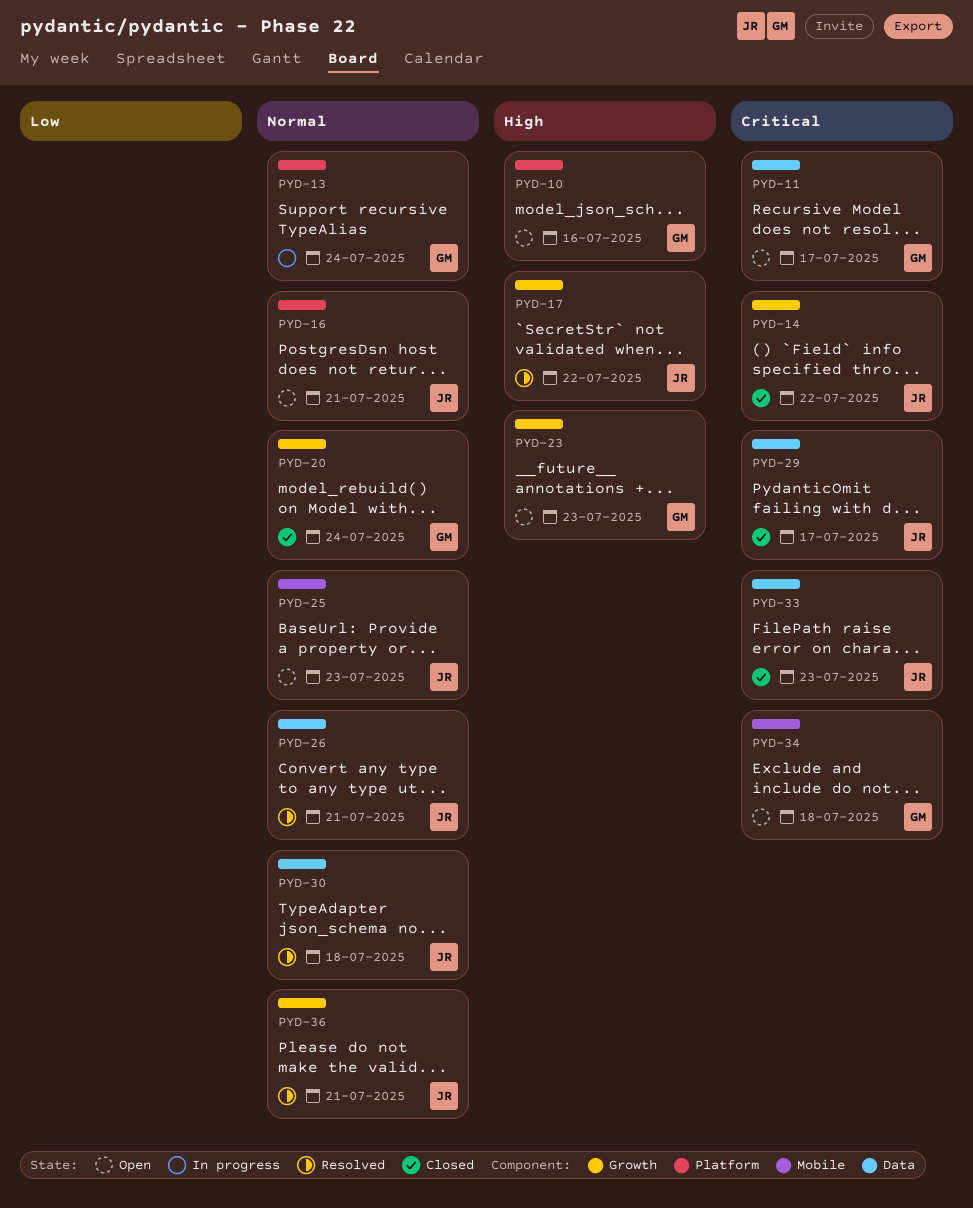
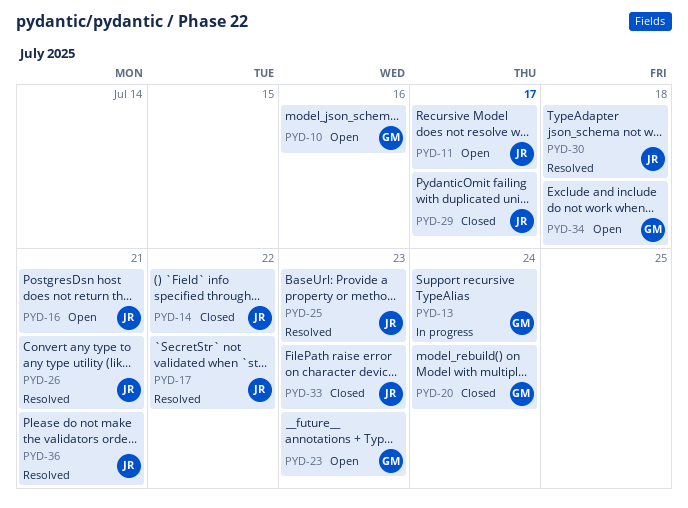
PYD-11, owner: GM -> JR
PYD-25, status: Open -> Resolved

